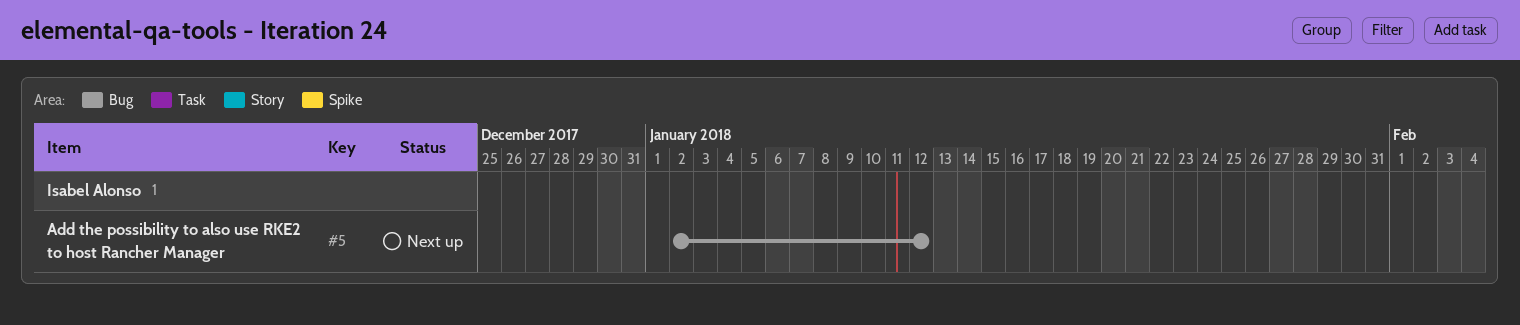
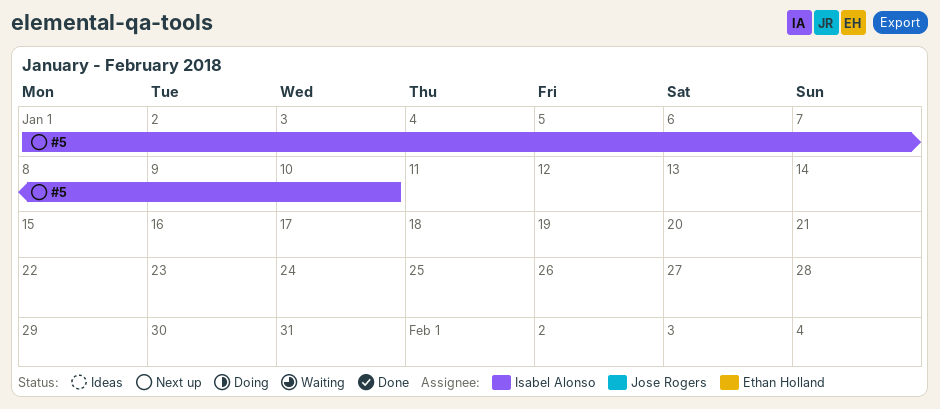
#5, start: Jan 2 -> Jan 1
#5, due: Jan 12 -> Jan 10

